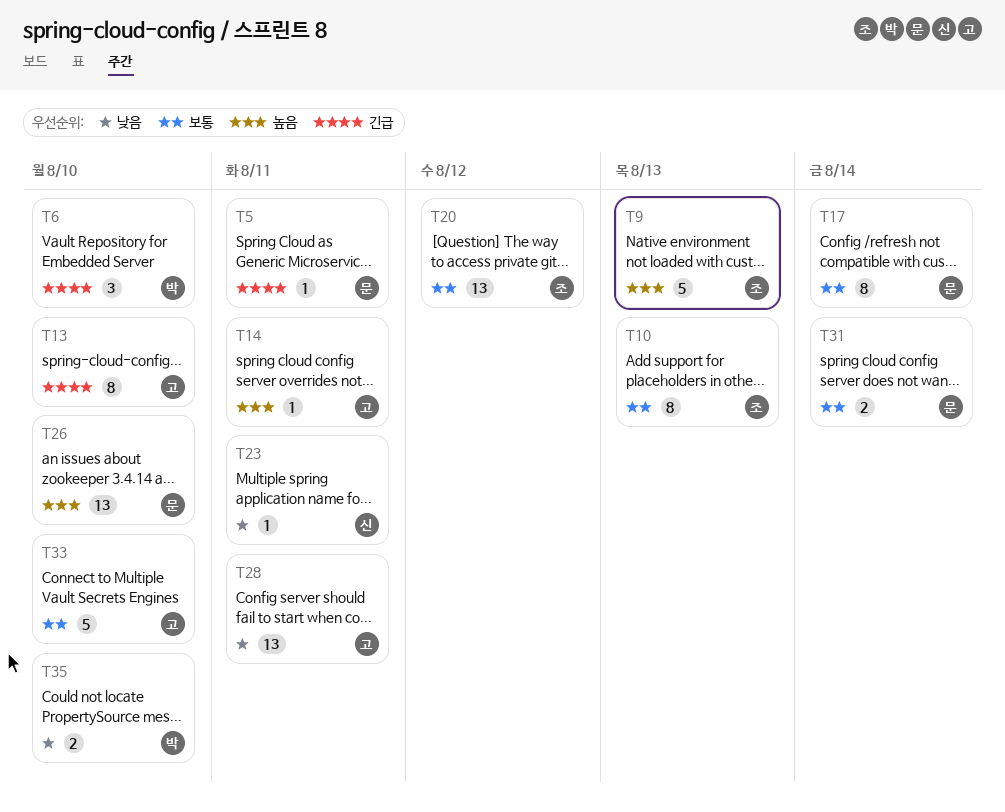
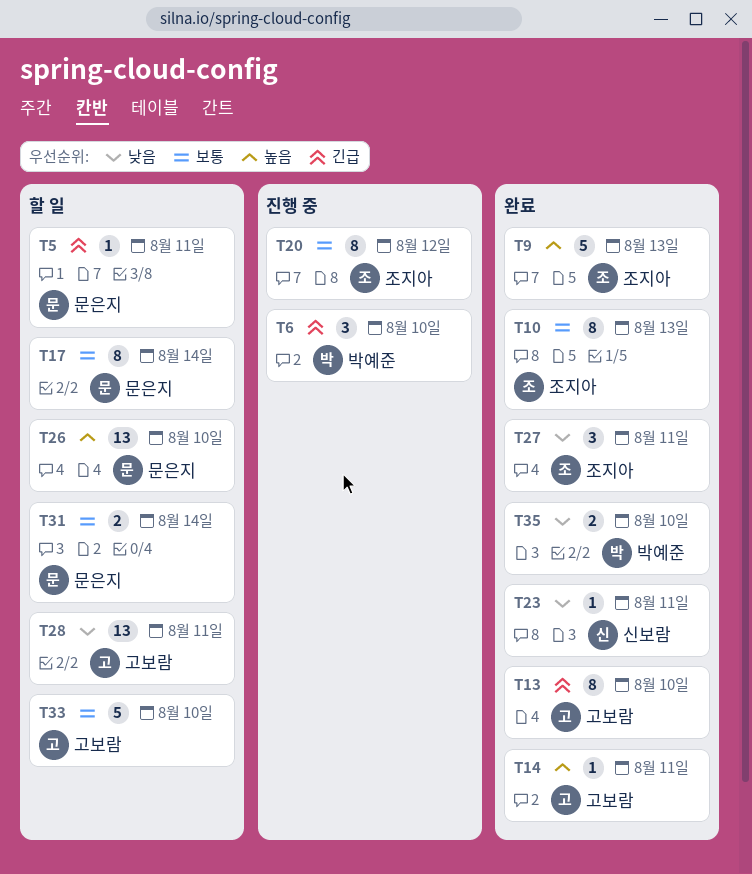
T20, estimate: 13 -> 8
T27: none -> present

